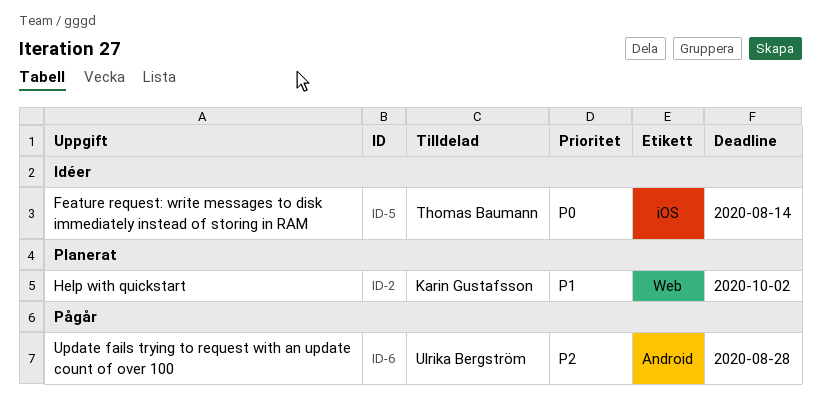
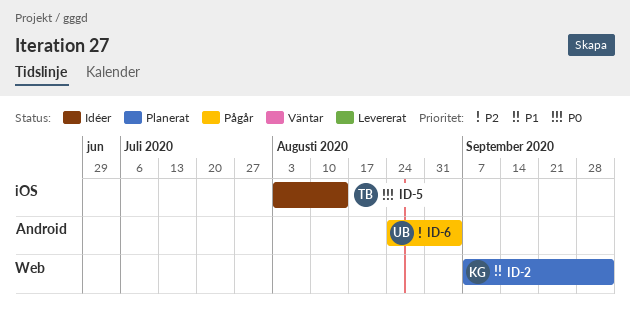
ID-6, due: Aug 28 -> Sep 4

